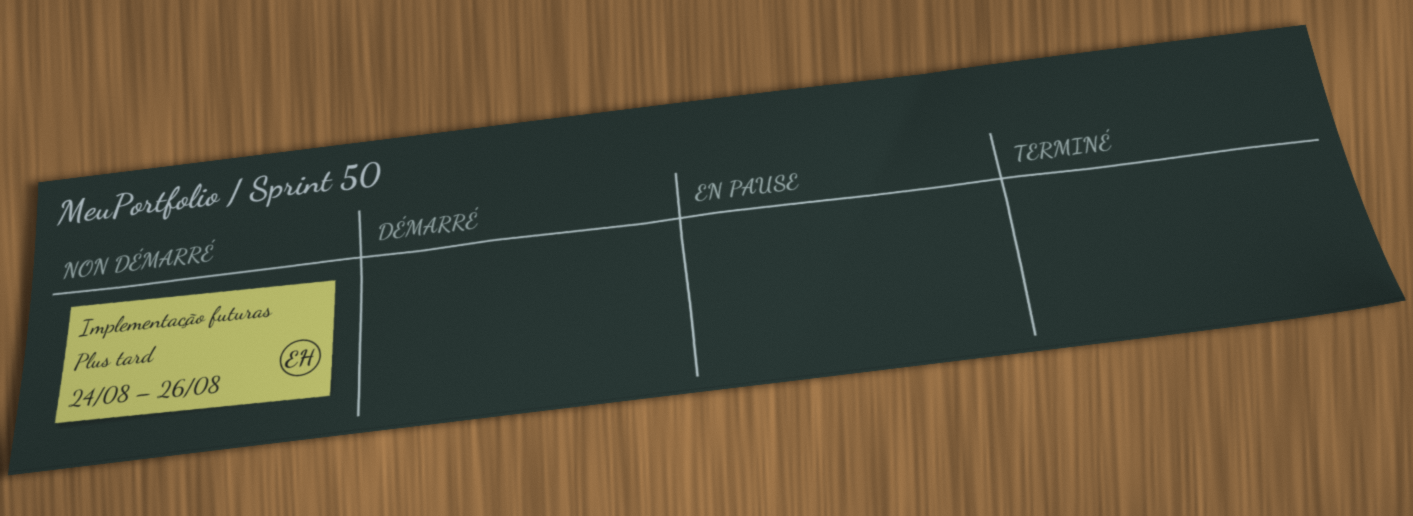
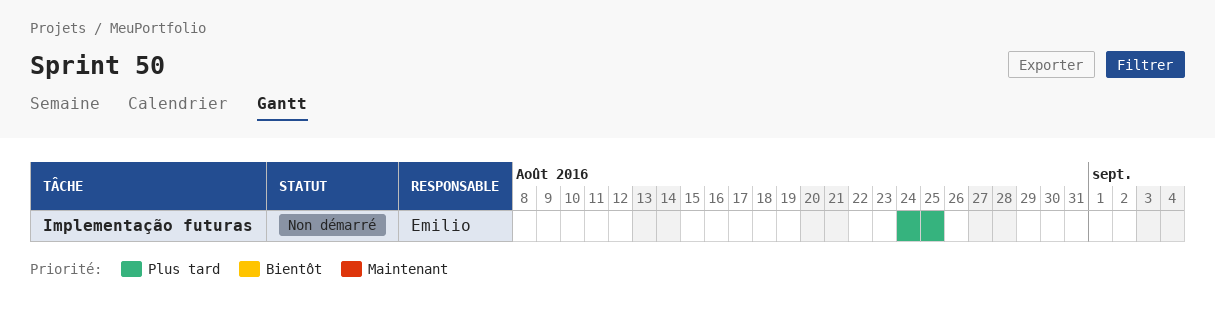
Implementação futuras, due: Aug 26 -> Aug 25

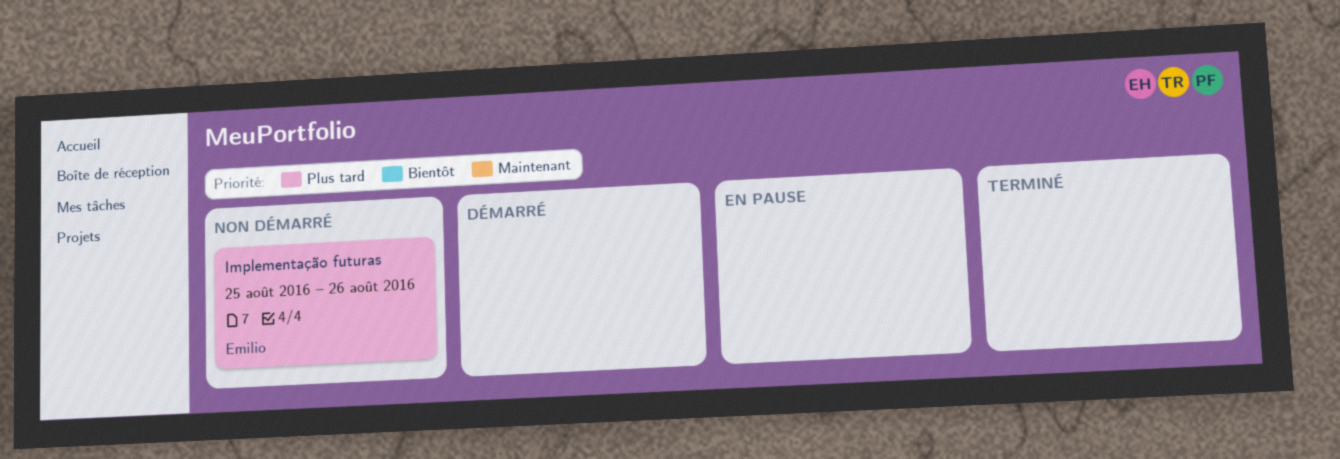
Implementação futuras, start: Aug 24 -> Aug 25
Implementação futuras, due: Aug 25 -> Aug 26

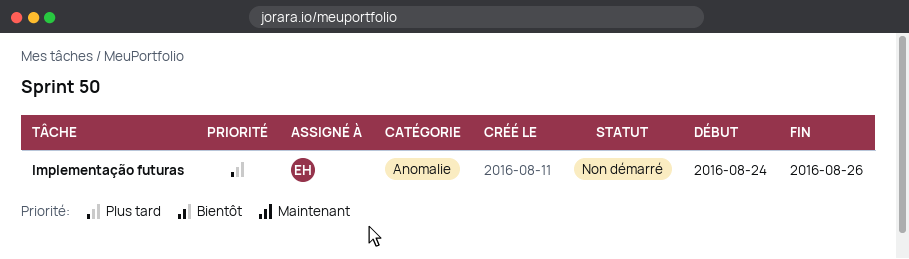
Implementação futuras, start: Aug 25 -> Aug 24

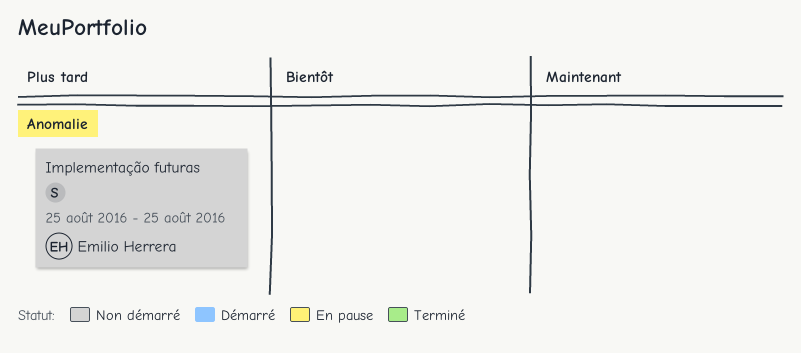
Implementação futuras, start: Aug 24 -> Aug 25
Implementação futuras, due: Aug 26 -> Aug 25

